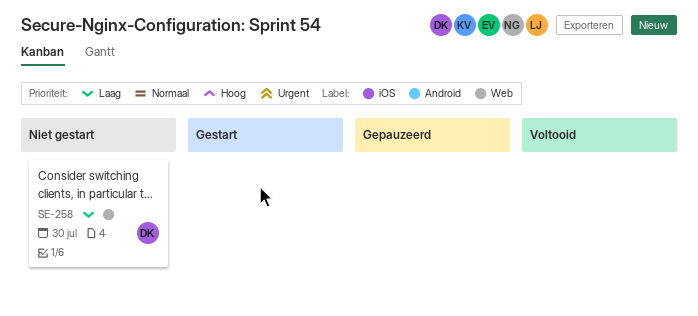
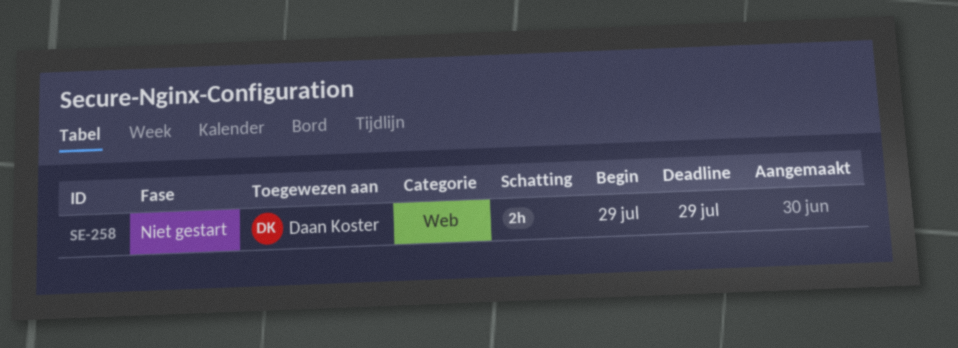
SE-258, due: Jul 30 -> Jul 29

